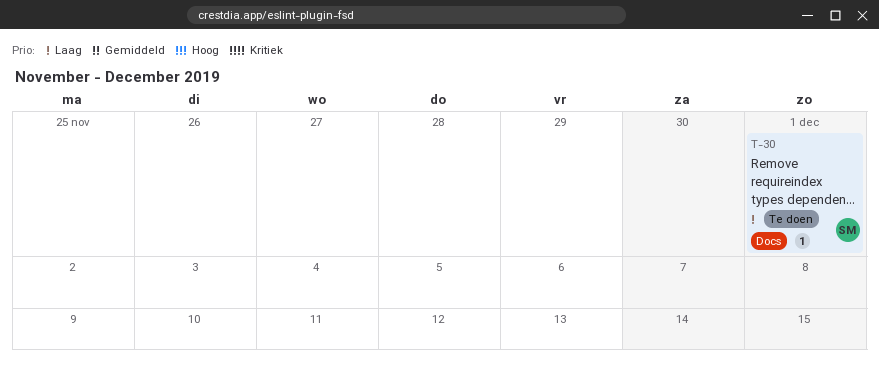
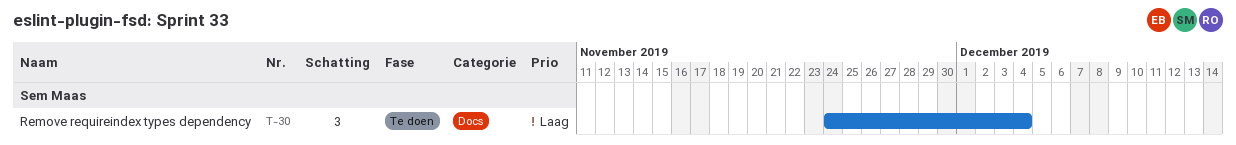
T-30, estimate: 1 -> 3
T-30, due: Dec 1 -> Dec 4

